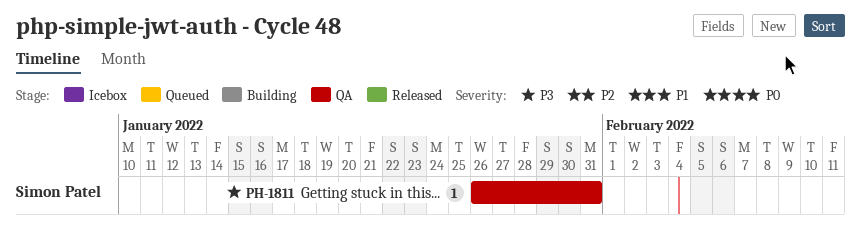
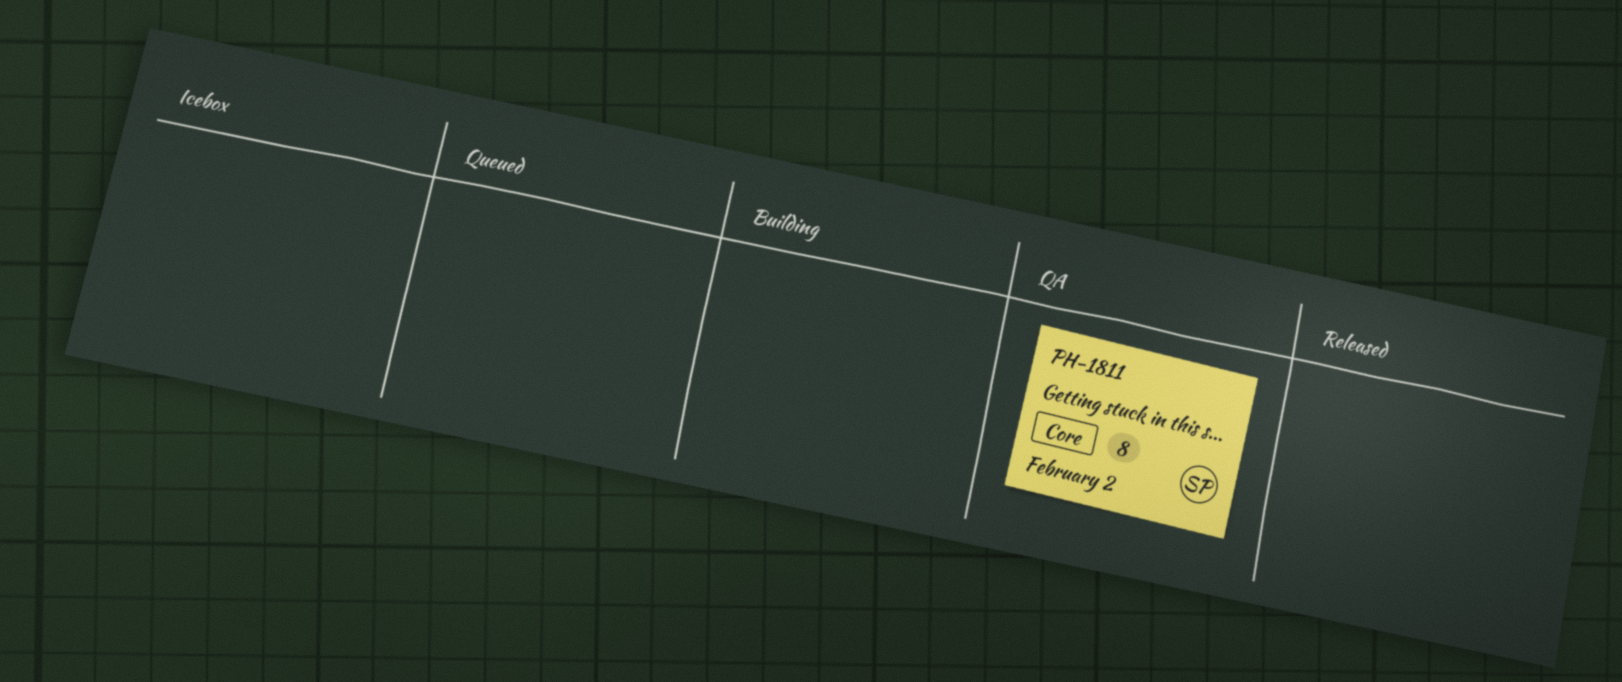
PH-1811, estimate: 1 -> 8
PH-1811, due: Jan 31 -> Feb 2

